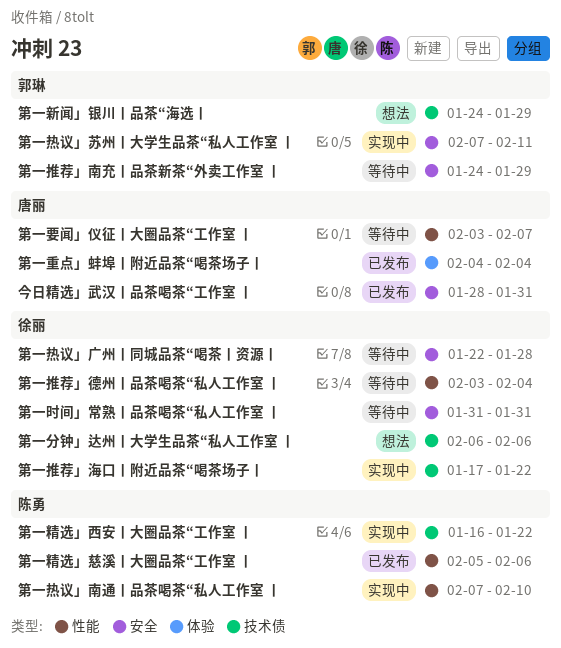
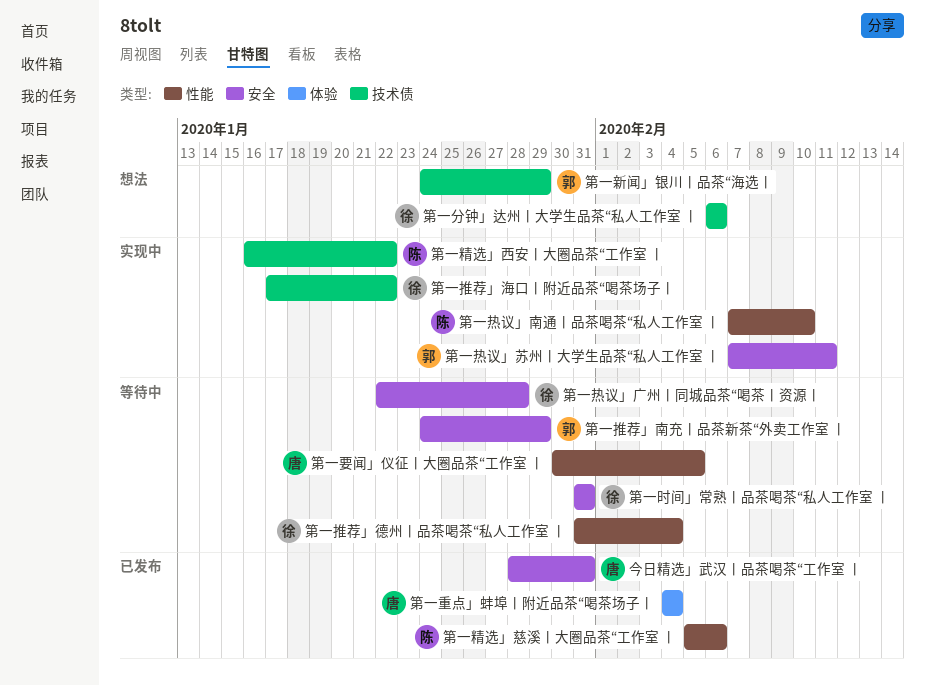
第一推荐」德州丨品茶喝茶“私人工作室 丨, start: Feb 3 -> Jan 31
第一要闻」仪征丨大圈品茶“工作室 丨, start: Feb 3 -> Jan 30
第一要闻」仪征丨大圈品茶“工作室 丨, due: Feb 7 -> Feb 5

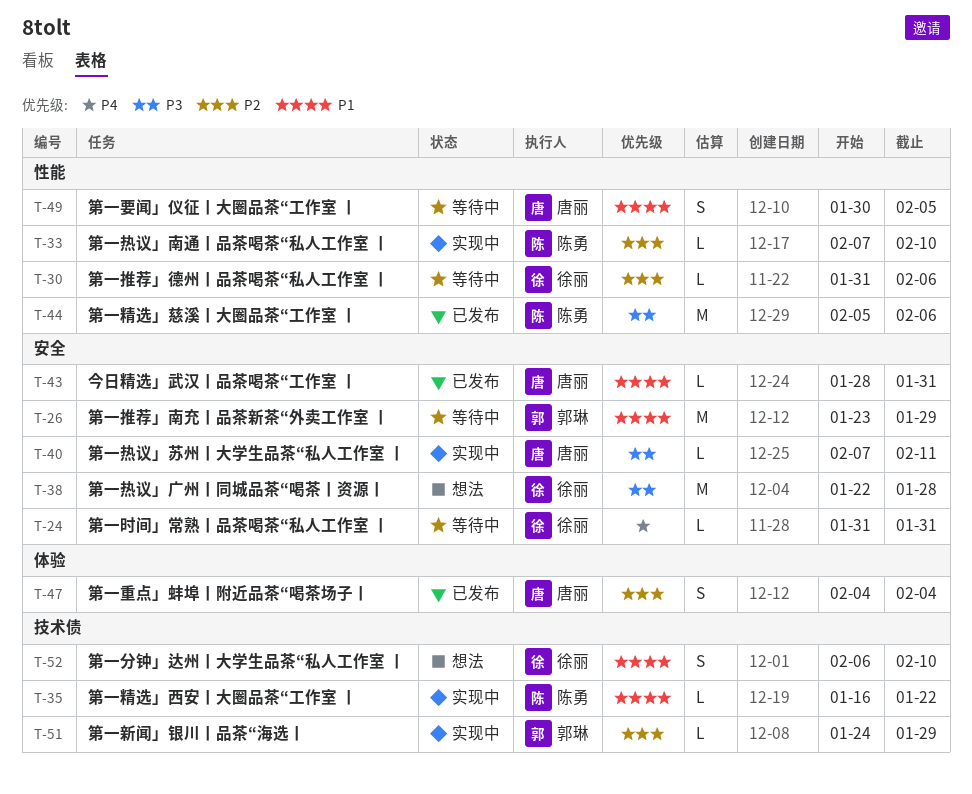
第一分钟」达州丨大学生品茶“私人工作室 丨, due: Feb 6 -> Feb 10
第一推荐」南充丨品茶新茶“外卖工作室 丨, start: Jan 24 -> Jan 23
第一推荐」德州丨品茶喝茶“私人工作室 丨, due: Feb 4 -> Feb 6
第一推荐」海口丨附近品茶“喝茶场子丨: present -> none
第一新闻」银川丨品茶“海选丨, status: 想法 -> 实现中
第一热议」广州丨同城品茶“喝茶丨资源丨, status: 等待中 -> 想法
第一热议」苏州丨大学生品茶“私人工作室 丨, owner: 郭琳 -> 唐丽

